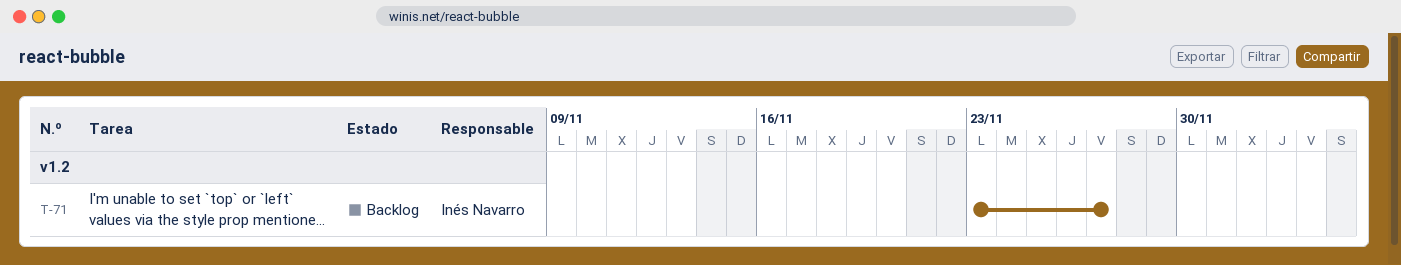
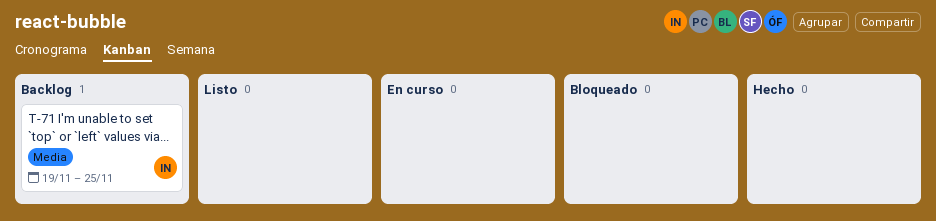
T-71, start: Nov 23 -> Nov 19
T-71, due: Nov 27 -> Nov 25

